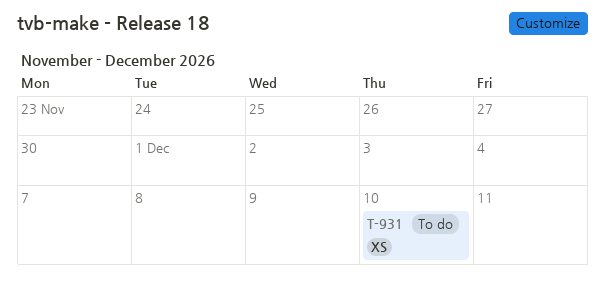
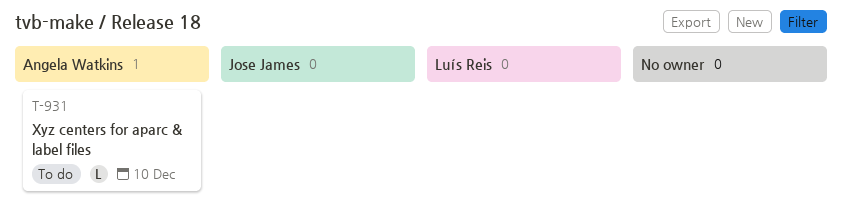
T-931, estimate: XS -> L

